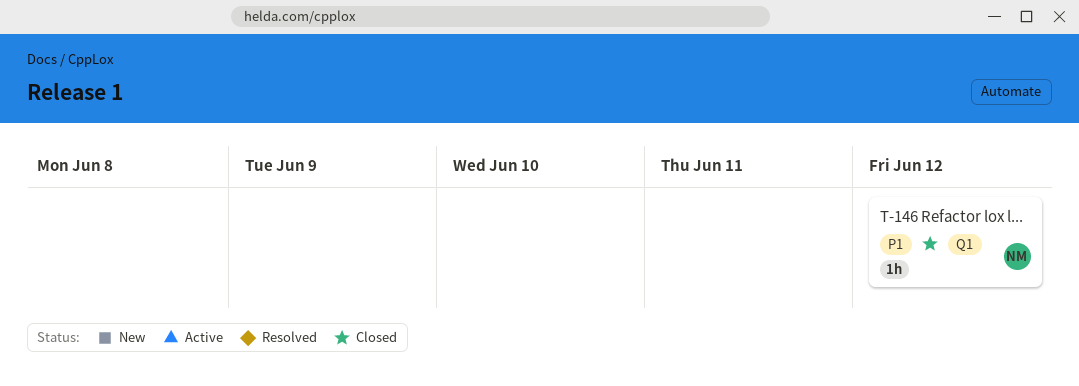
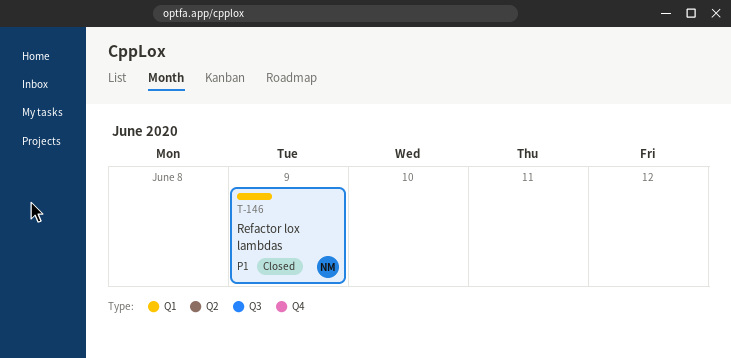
T-146, due: Jun 12 -> Jun 9

